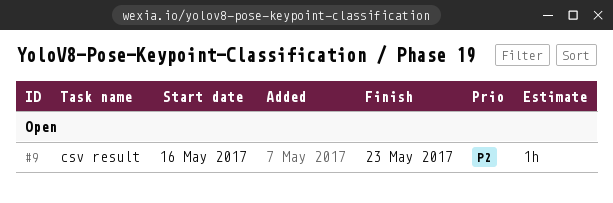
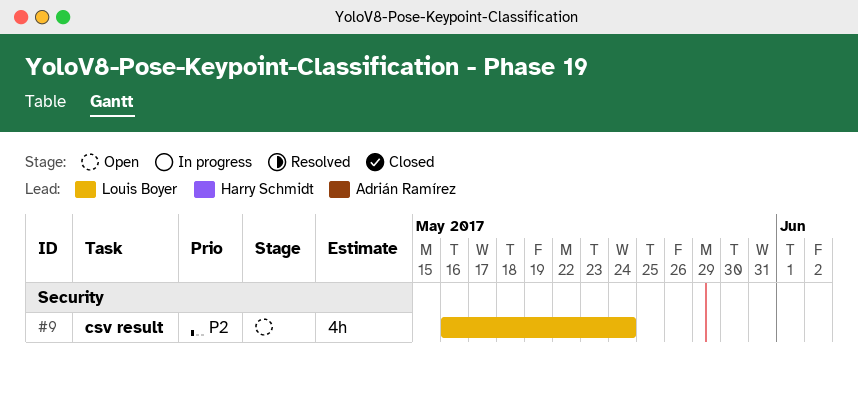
#9, estimate: 1h -> 4h
#9, due: May 23 -> May 24

